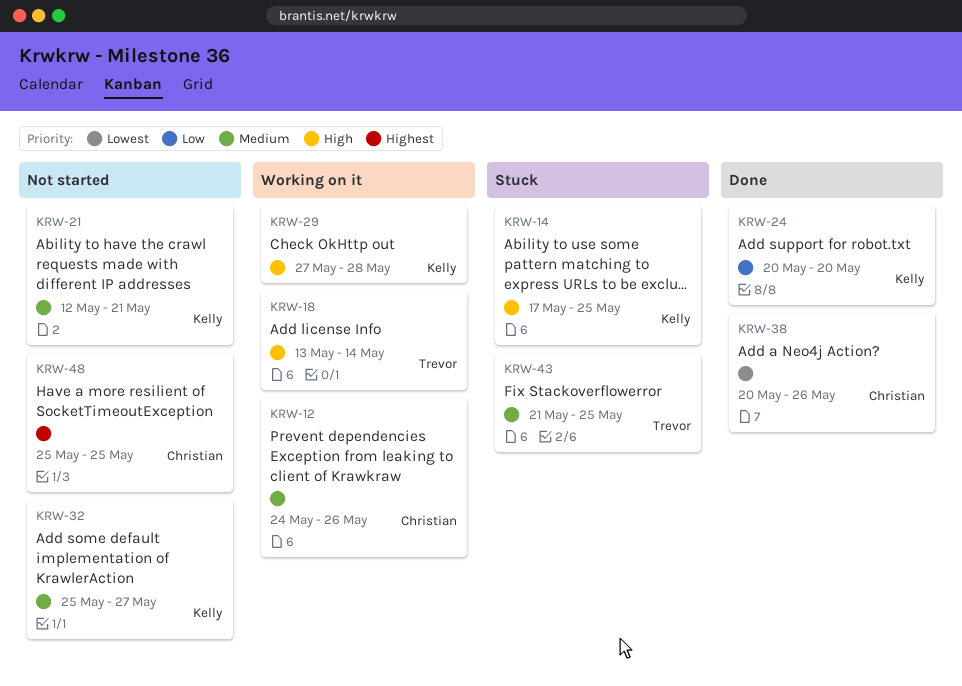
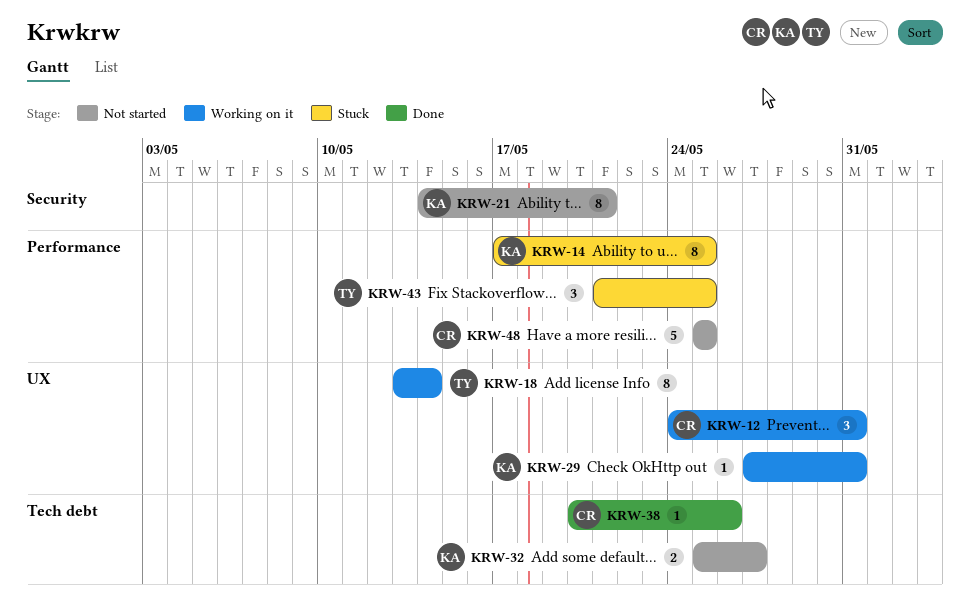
KRW-12, due: May 26 -> May 31
KRW-21, start: May 12 -> May 14
KRW-24: present -> none
KRW-29, due: May 28 -> May 31

